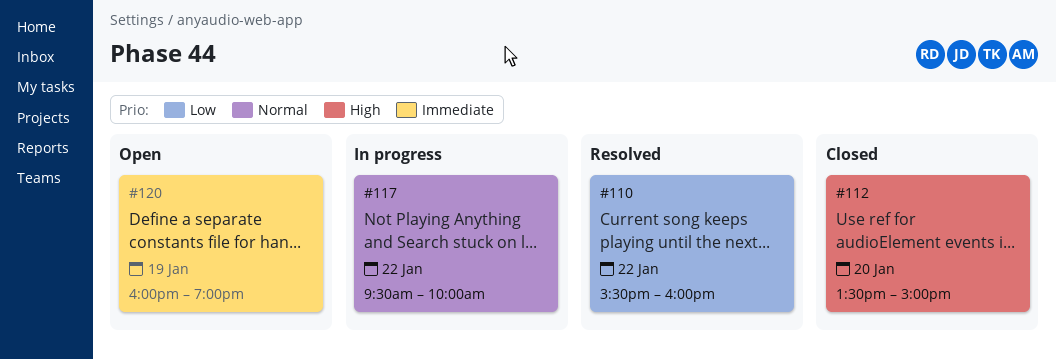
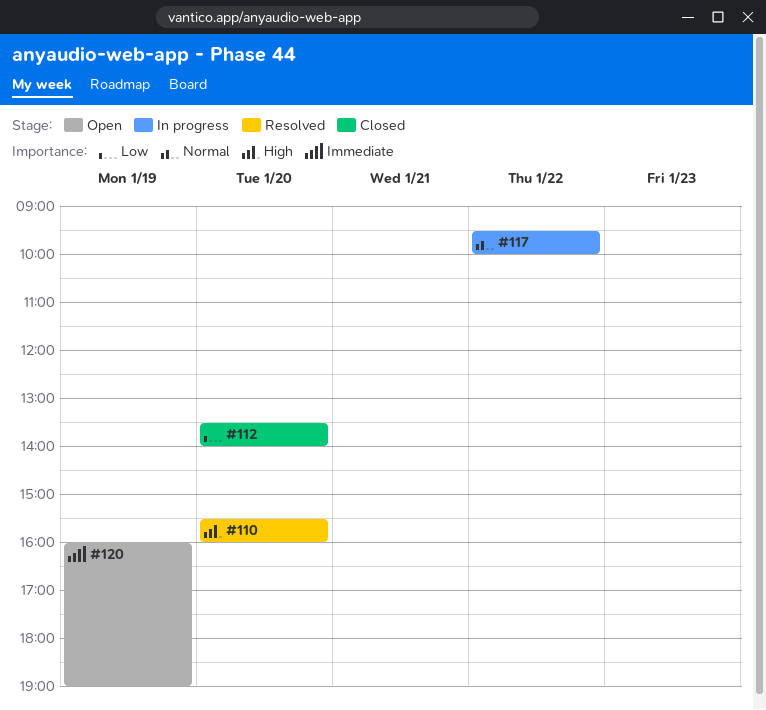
#110, priority: Low -> High
#110, day: Jan 22 -> Jan 20
#112, priority: High -> Low
#112, ends: 15:00 -> 14:00

